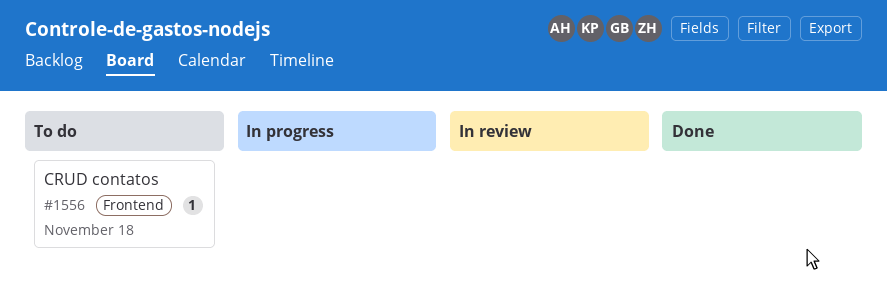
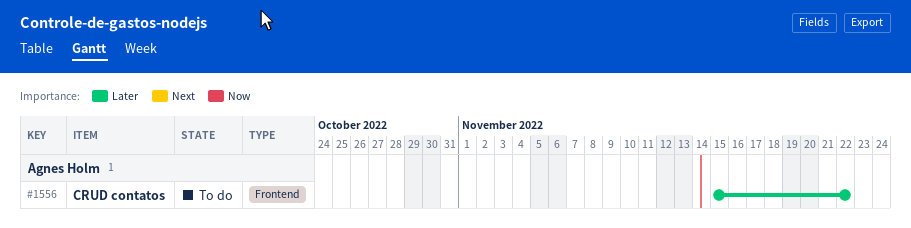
#1556, due: Nov 18 -> Nov 22

